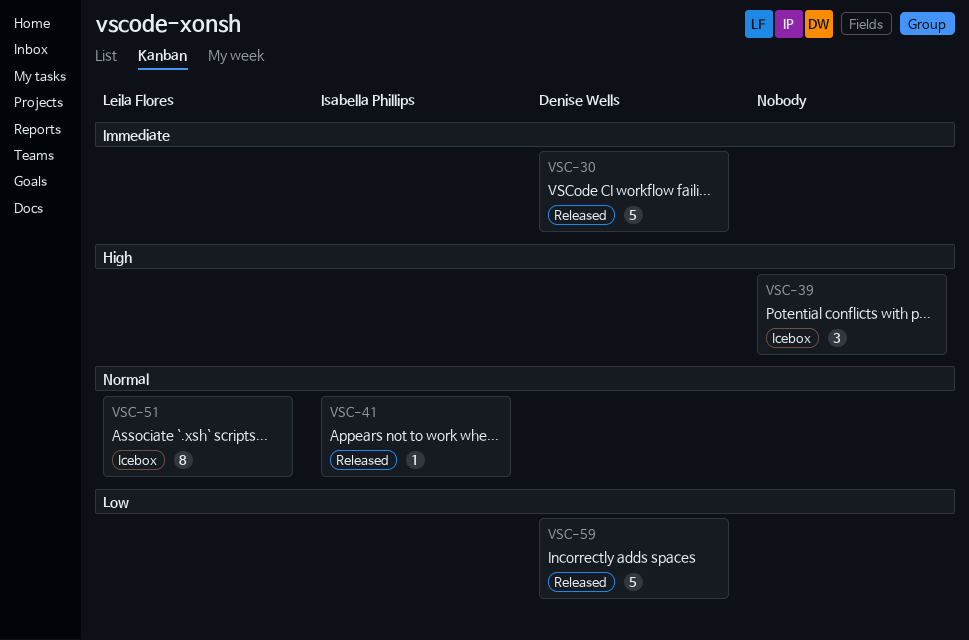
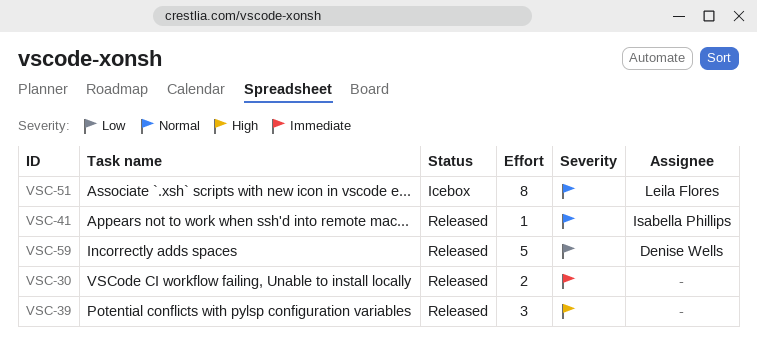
VSC-30, owner: Denise Wells -> none
VSC-30, estimate: 5 -> 2
VSC-39, status: Icebox -> Released

